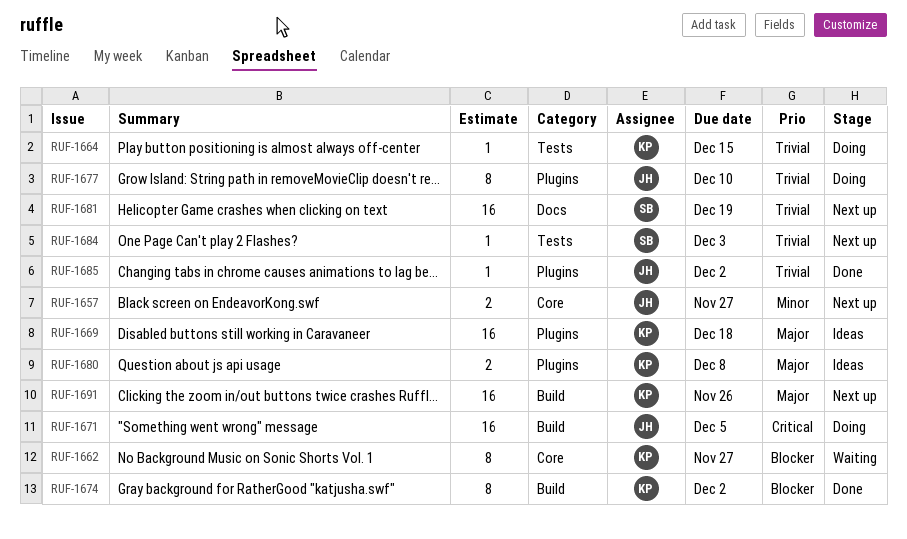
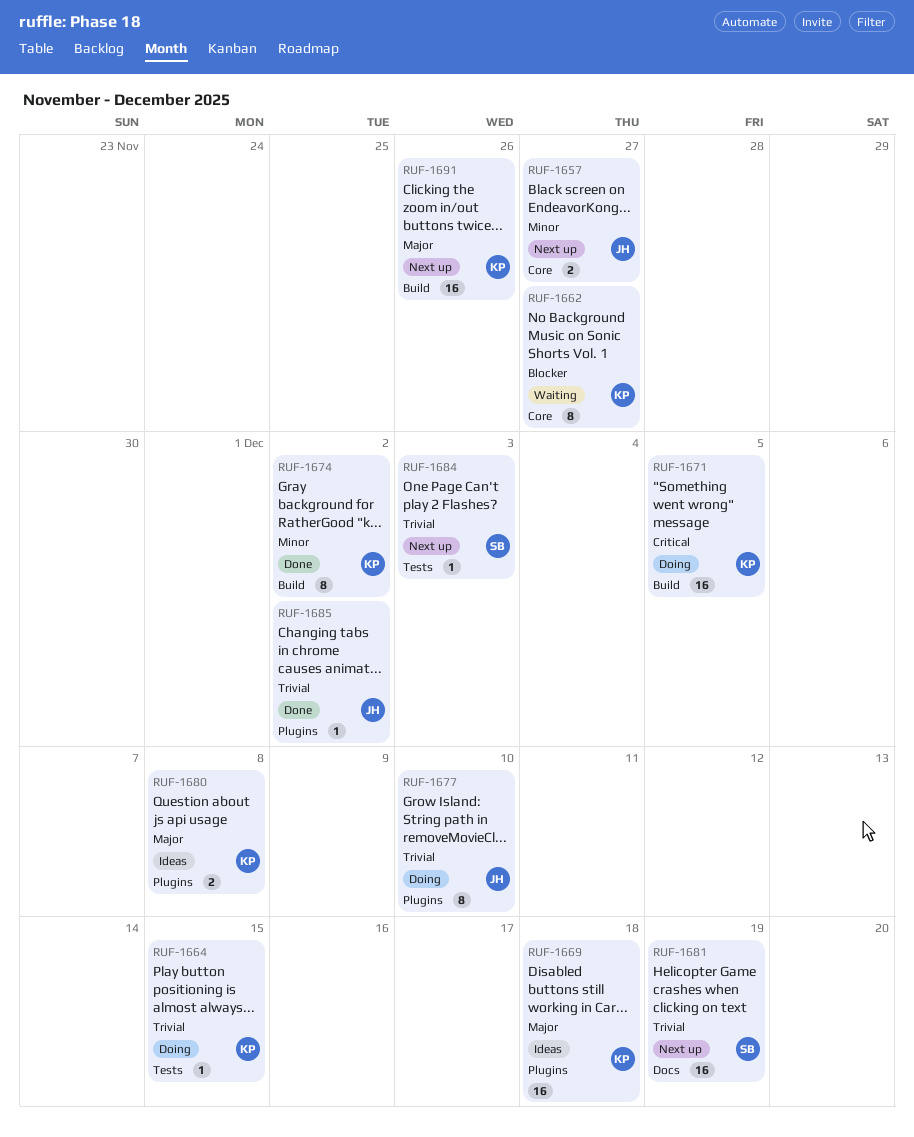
RUF-1671, owner: JH -> KP
RUF-1674, priority: Blocker -> Minor

